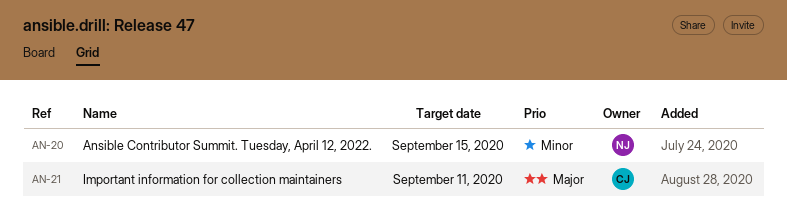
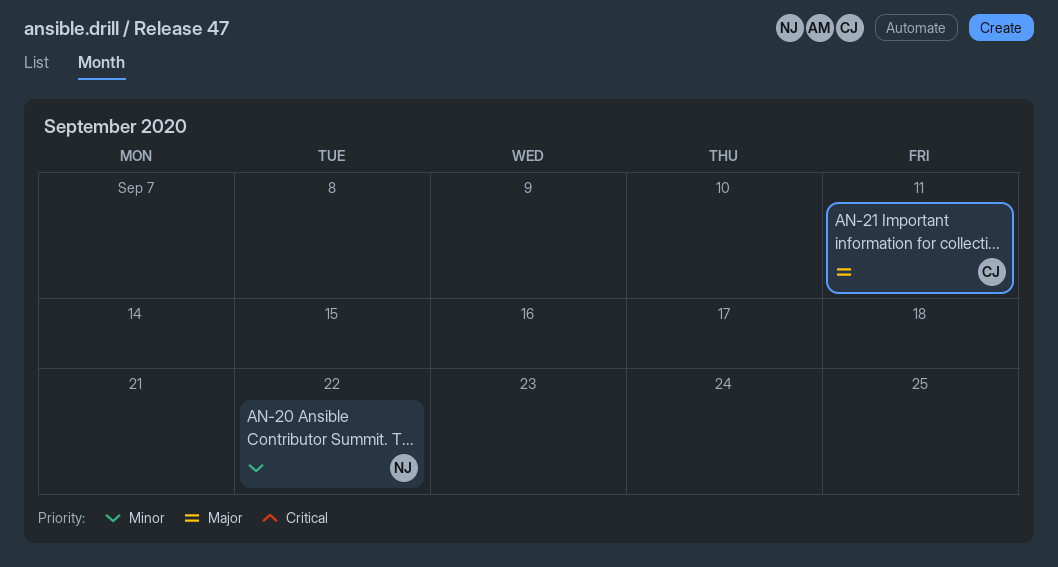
AN-20, due: Sep 15 -> Sep 22

